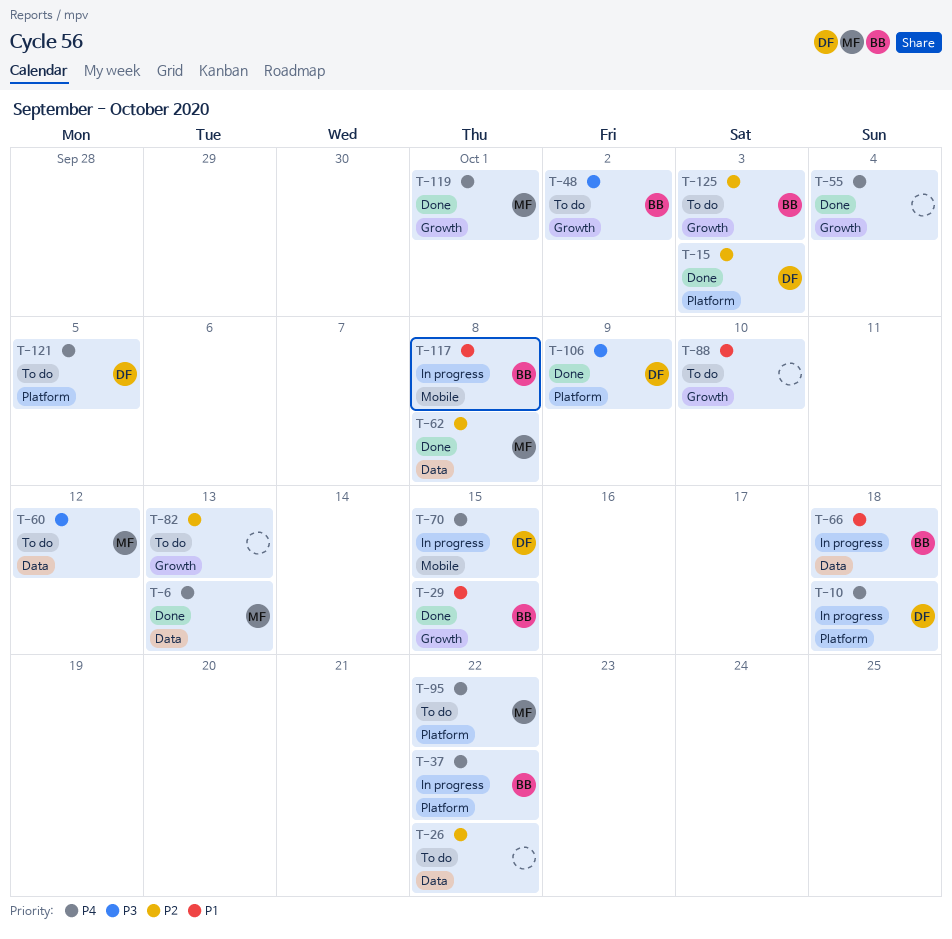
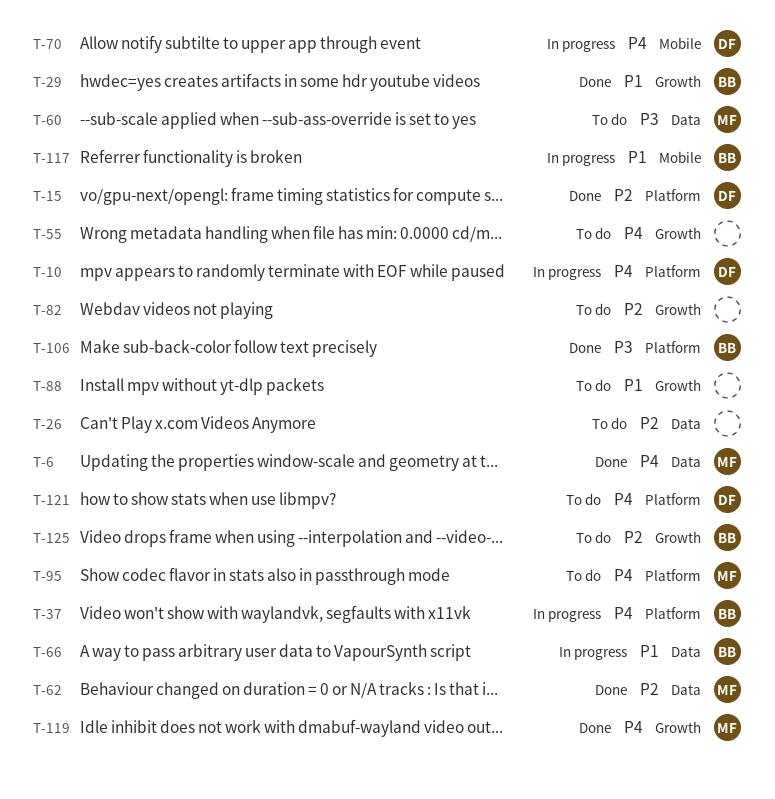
T-48: present -> none
T-55, status: Done -> To do
T-106, owner: DF -> BB

